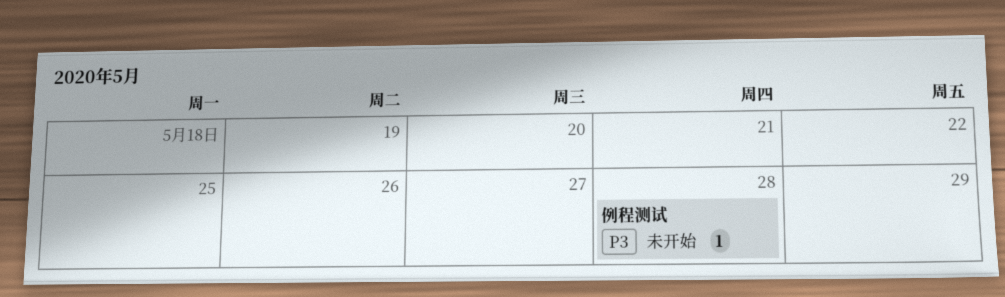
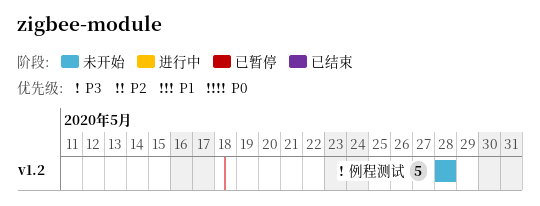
例程测试, estimate: 1 -> 5

